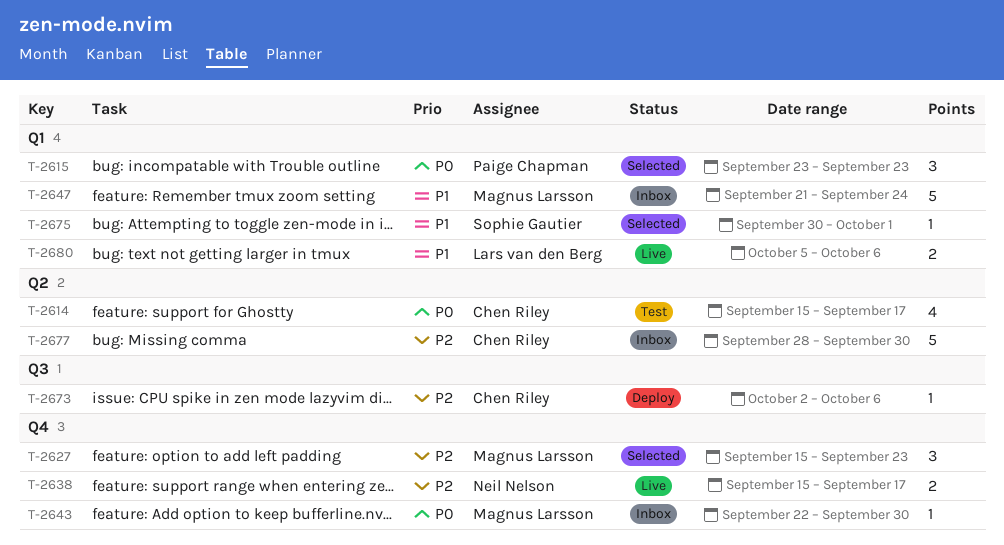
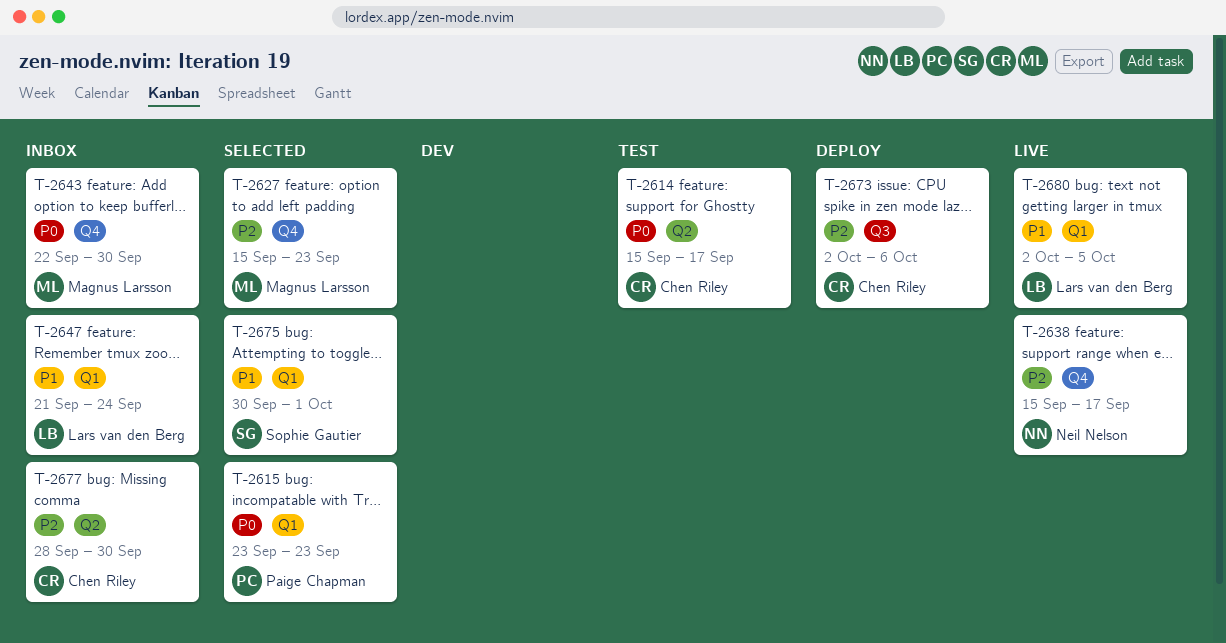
T-2647, owner: Magnus Larsson -> Lars van den Berg
T-2680, start: Oct 5 -> Oct 2
T-2680, due: Oct 6 -> Oct 5

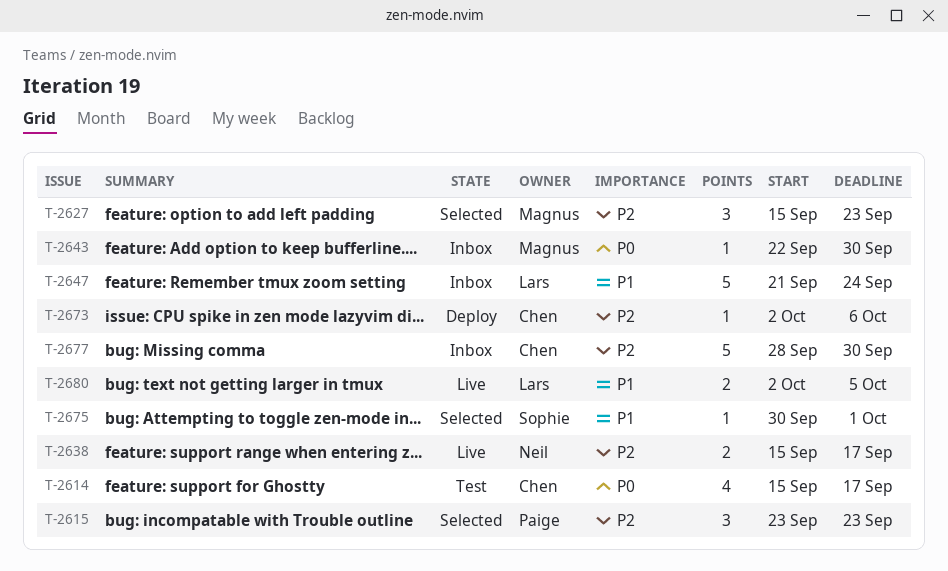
T-2615, priority: P0 -> P2

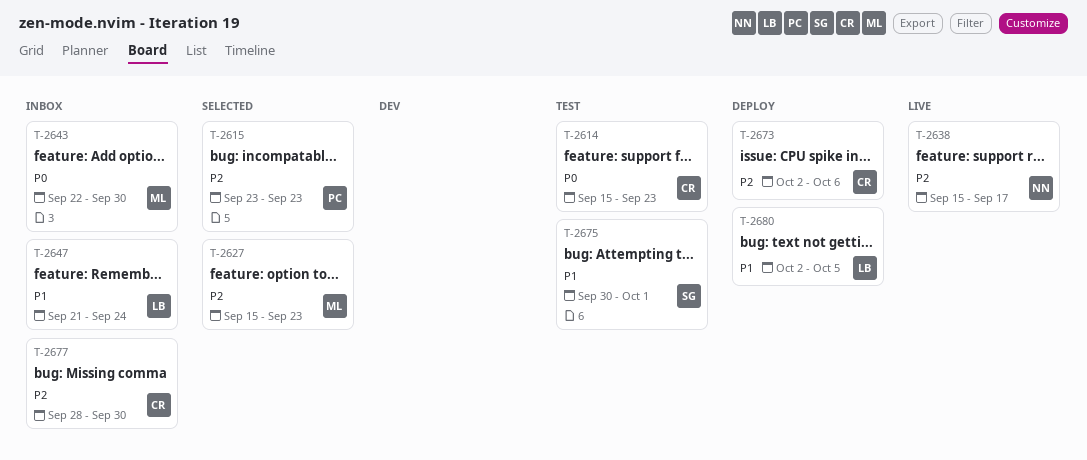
T-2614, due: Sep 17 -> Sep 23
T-2675, status: Selected -> Test
T-2680, status: Live -> Deploy

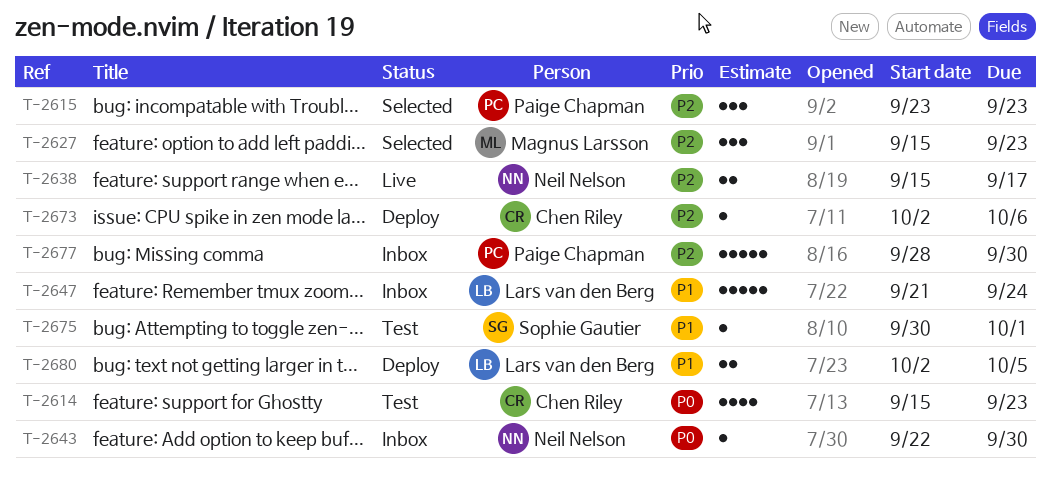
T-2643, owner: Magnus Larsson -> Neil Nelson
T-2677, owner: Chen Riley -> Paige Chapman

